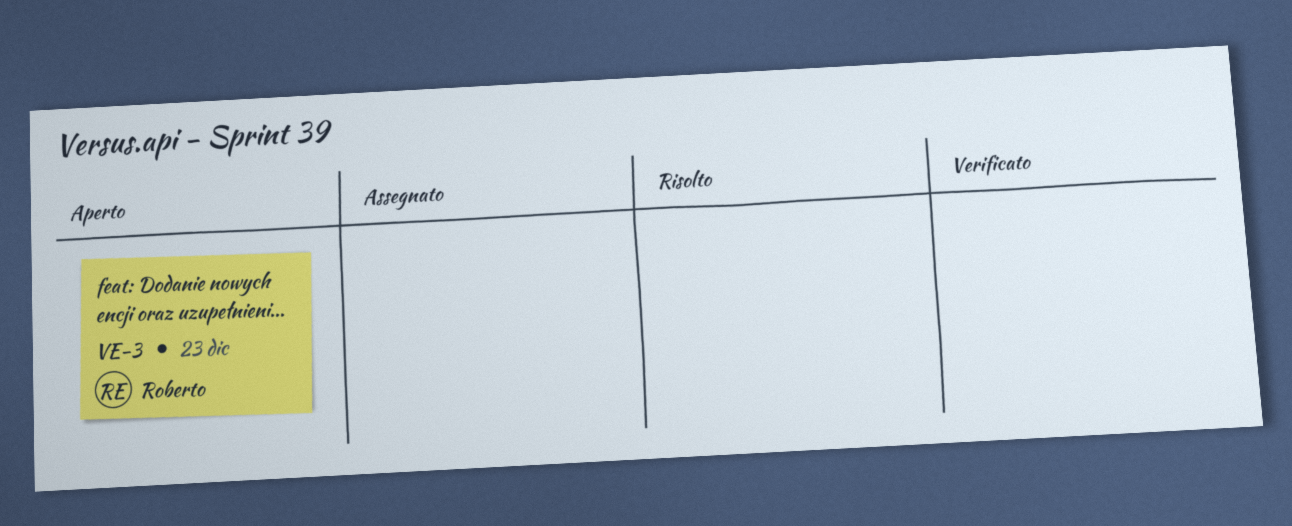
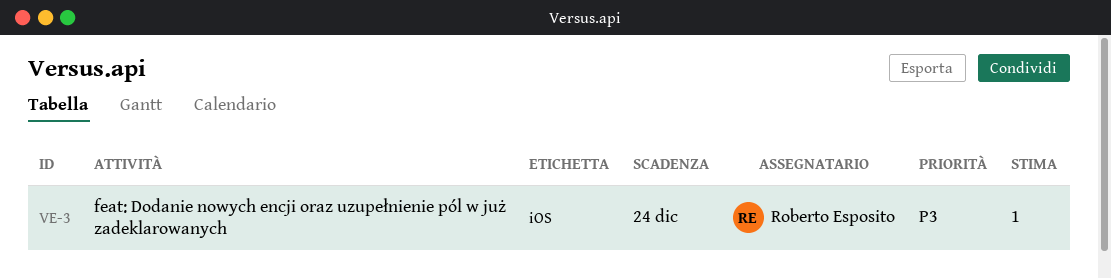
VE-3, due: Dec 23 -> Dec 24

